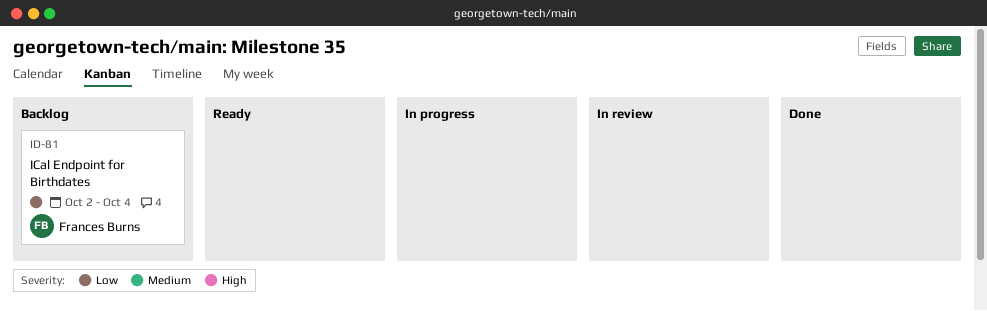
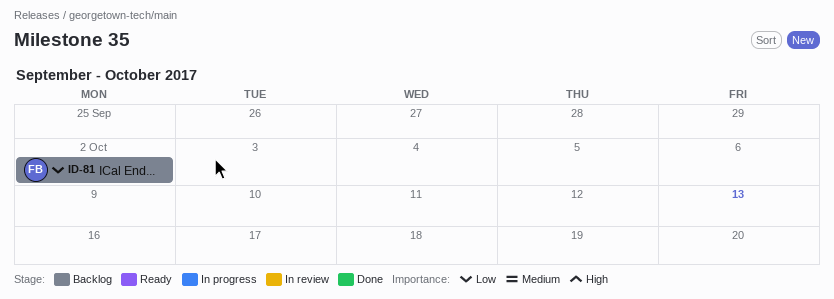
ID-81, due: Oct 4 -> Oct 2

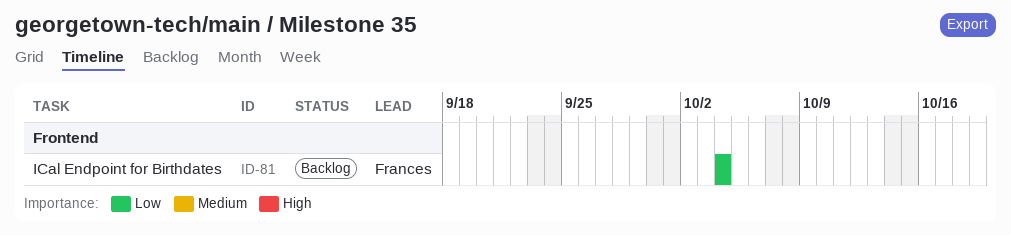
ID-81, start: Oct 2 -> Oct 4
ID-81, due: Oct 2 -> Oct 4

